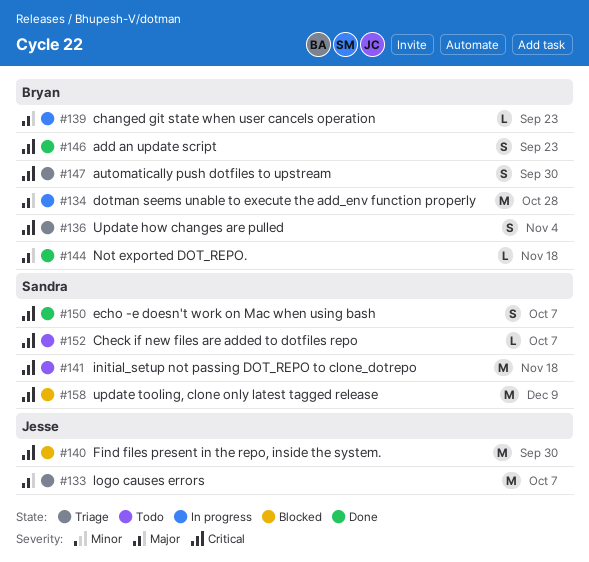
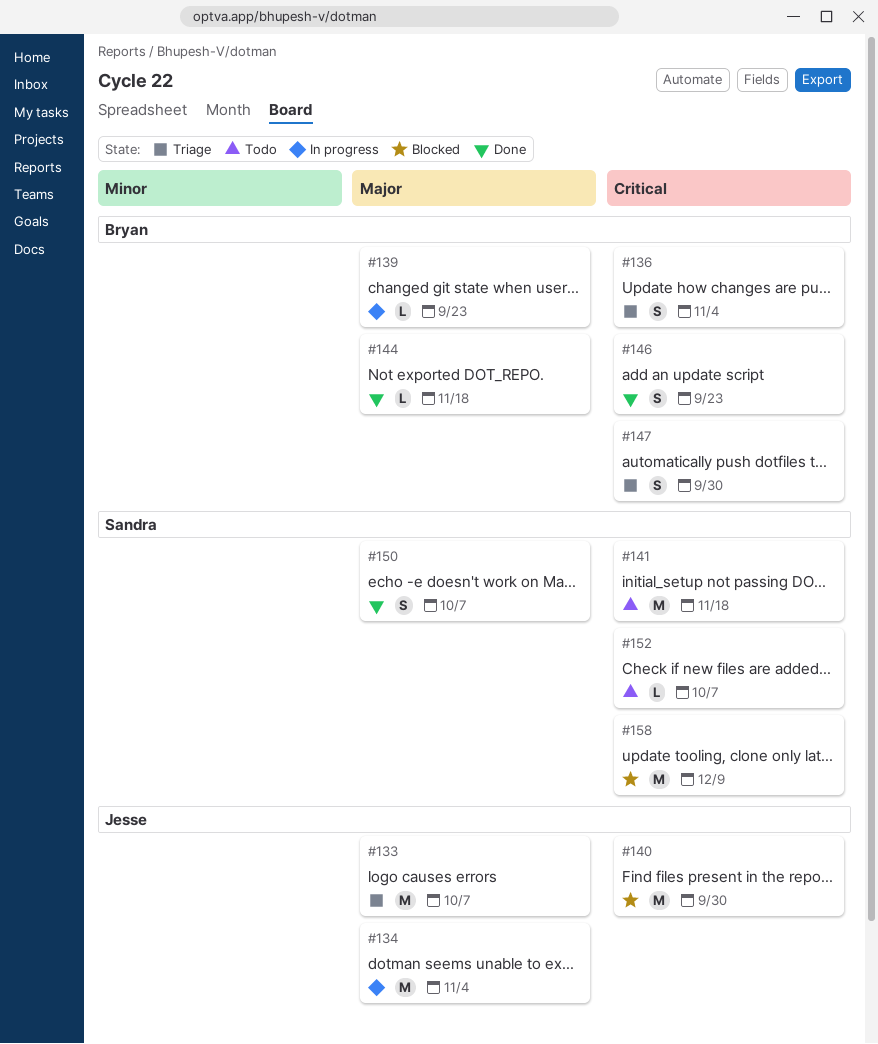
#134, owner: Bryan -> Jesse
#134, due: Oct 28 -> Nov 4
#150, priority: Critical -> Major

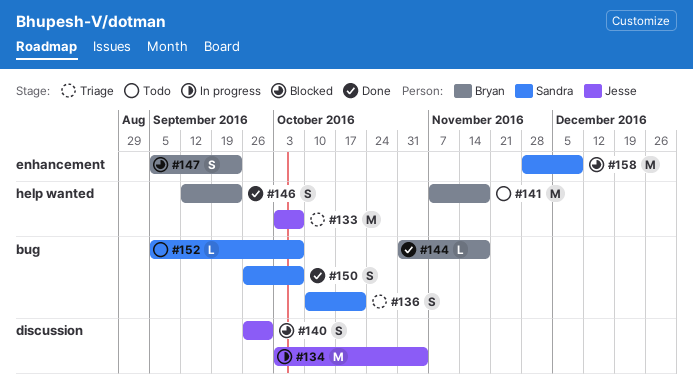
#136, owner: Bryan -> Sandra
#136, due: Nov 4 -> Oct 21
#139: present -> none
#140, estimate: M -> S
#141, owner: Sandra -> Bryan
#147, status: Triage -> Blocked
#147, due: Sep 30 -> Sep 23

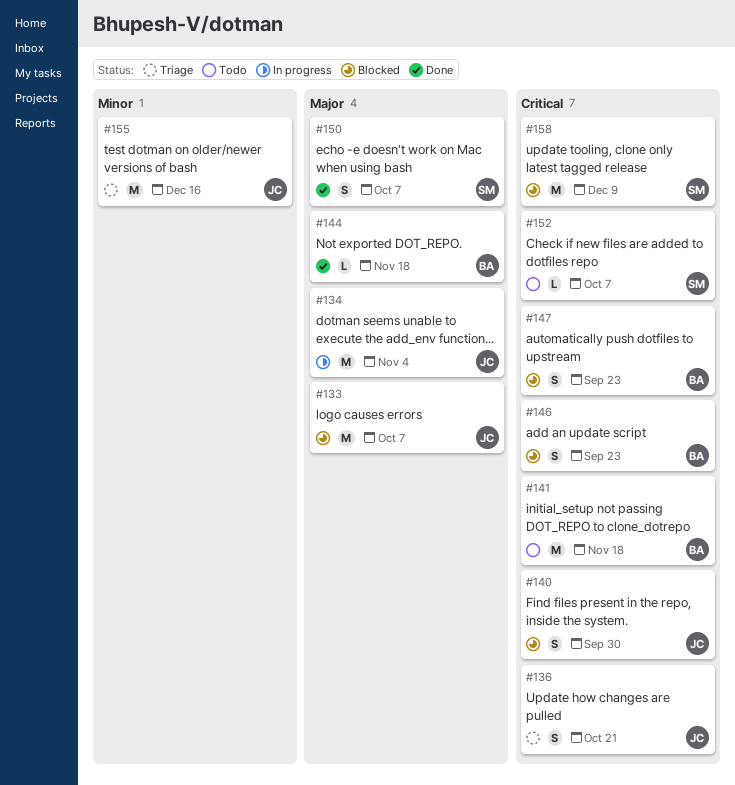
#133, status: Triage -> Blocked
#136, owner: Sandra -> Jesse
#146, status: Done -> Blocked
#155: none -> present

